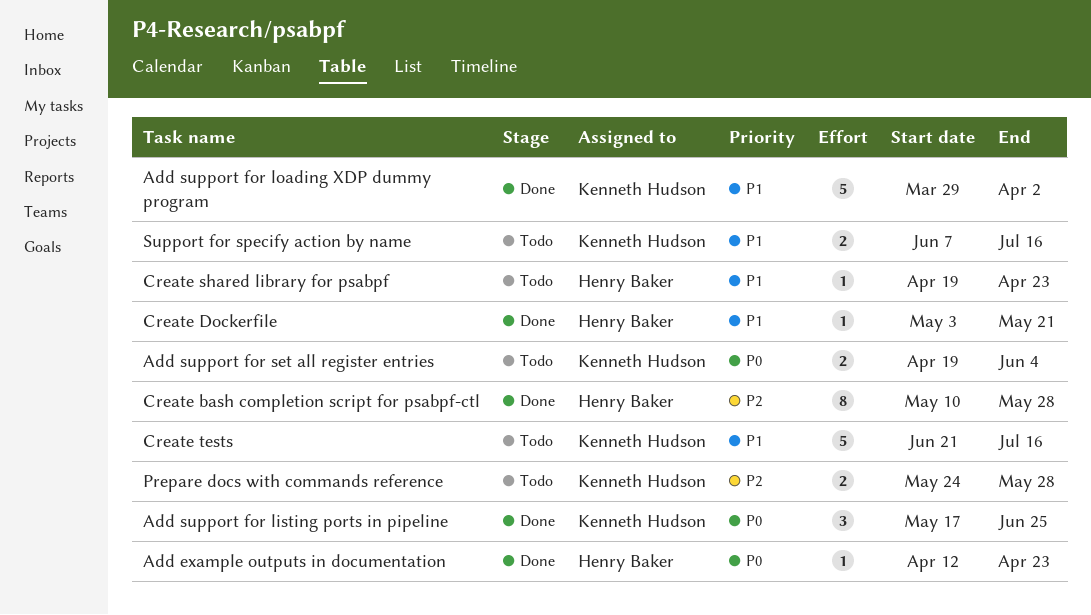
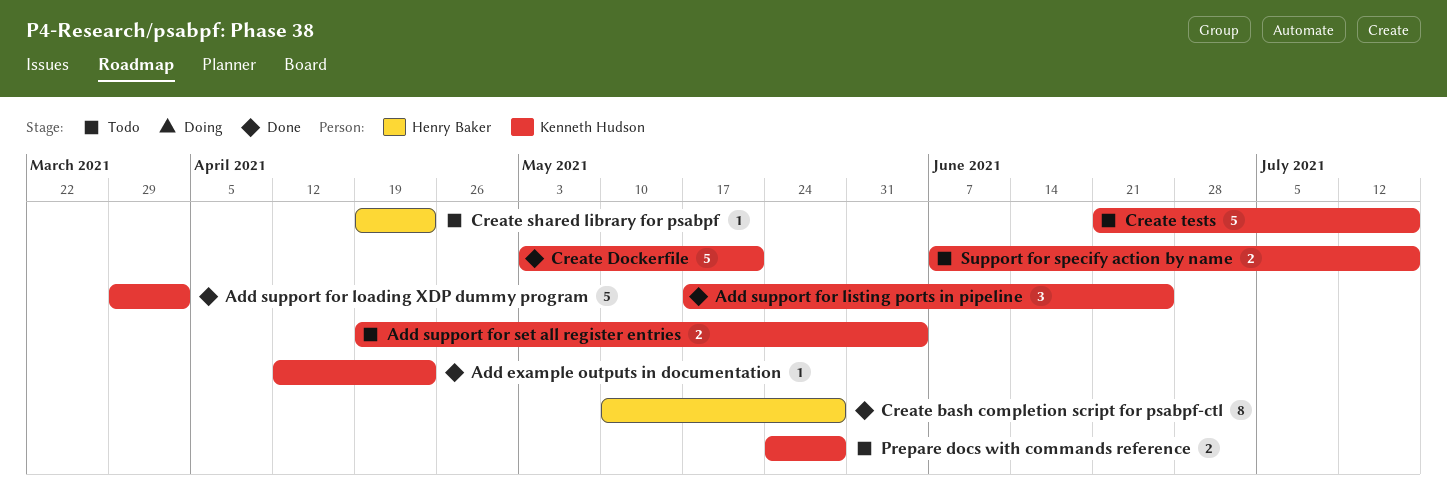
Add example outputs in documentation, owner: Henry Baker -> Kenneth Hudson
Create Dockerfile, owner: Henry Baker -> Kenneth Hudson
Create Dockerfile, estimate: 1 -> 5

